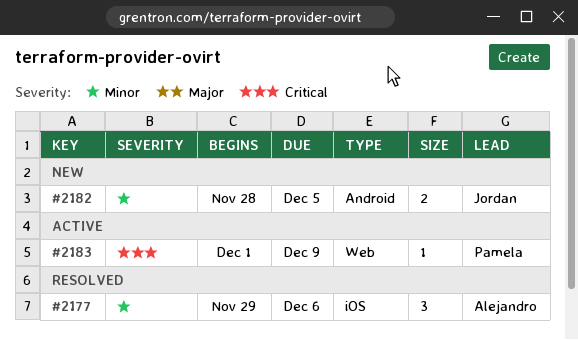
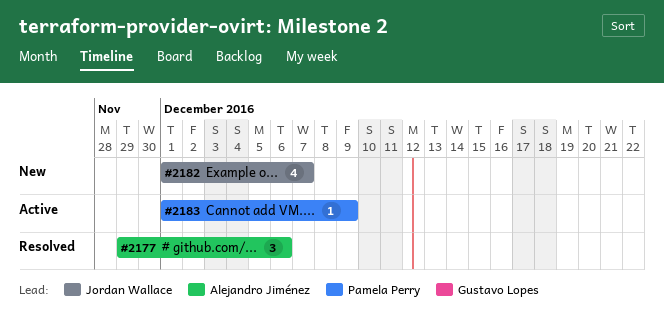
#2182, estimate: 2 -> 4
#2182, start: Nov 28 -> Dec 1
#2182, due: Dec 5 -> Dec 7

